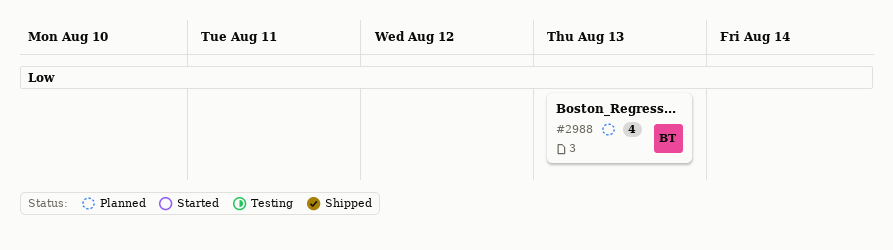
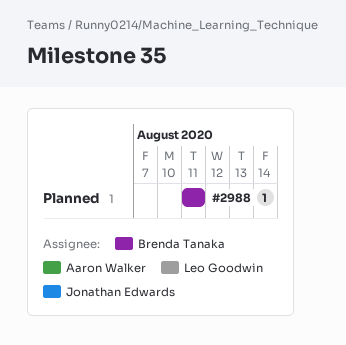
#2988, estimate: 4 -> 1
#2988, due: Aug 13 -> Aug 11

